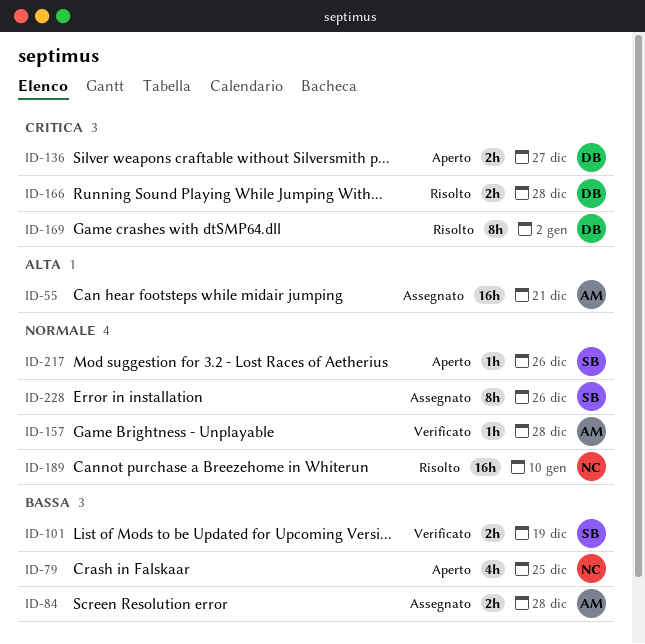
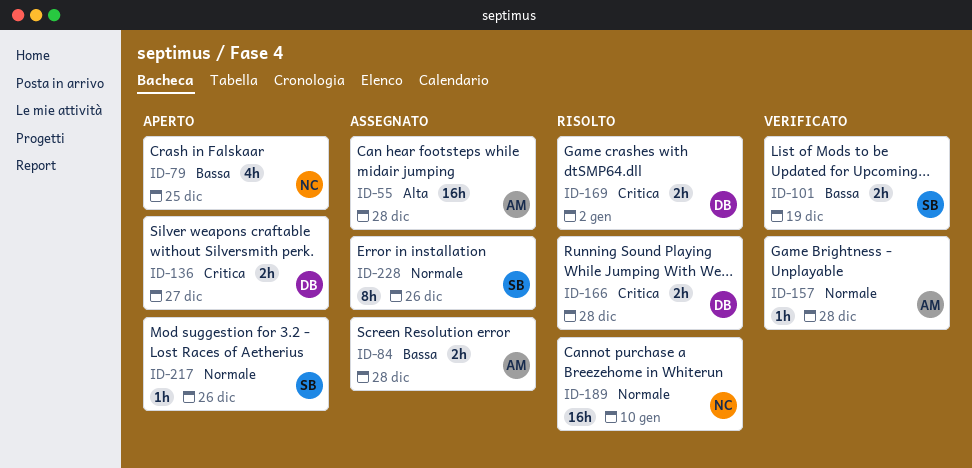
ID-55, due: Dec 21 -> Dec 28
ID-169, estimate: 8h -> 2h

